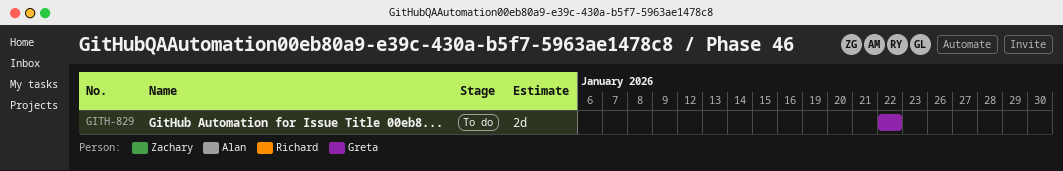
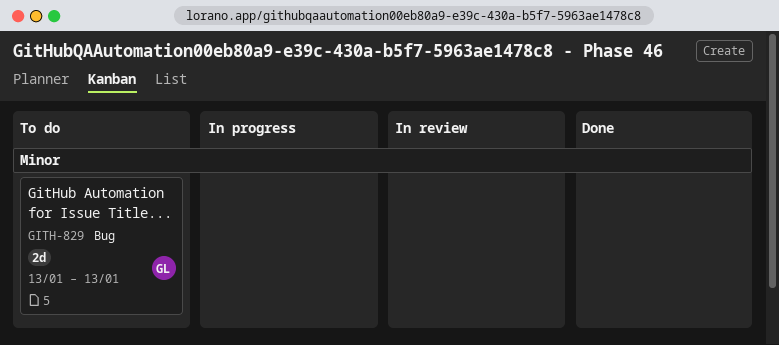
GITH-829, start: Jan 22 -> Jan 13
GITH-829, due: Jan 22 -> Jan 13

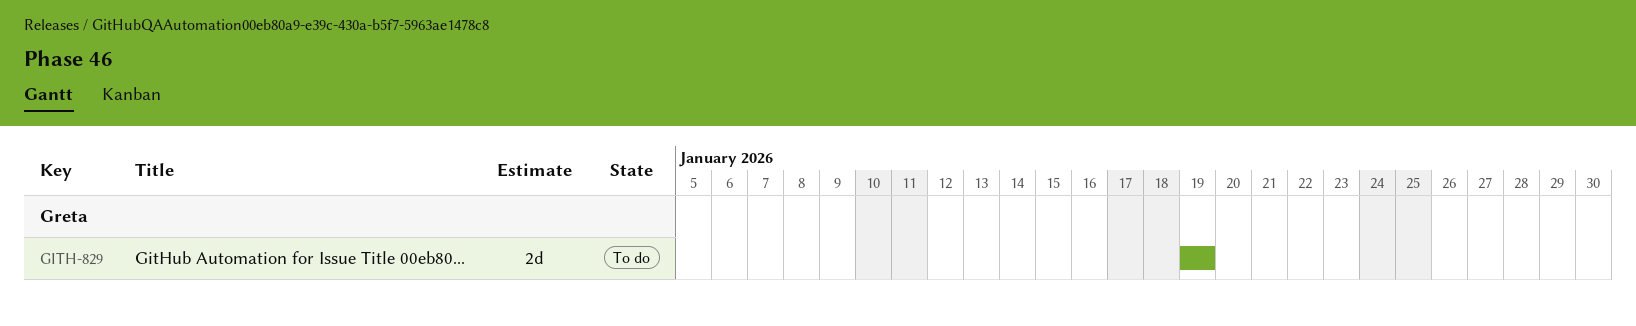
GITH-829, start: Jan 13 -> Jan 19
GITH-829, due: Jan 13 -> Jan 19

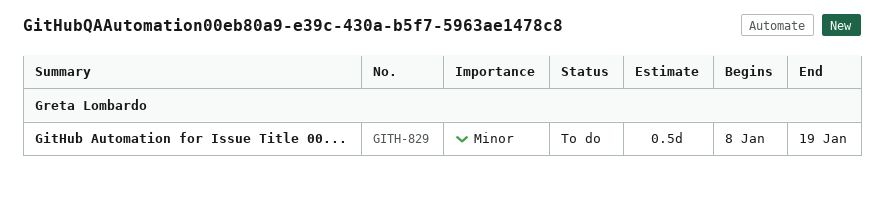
GITH-829, estimate: 2d -> 0.5d
GITH-829, start: Jan 19 -> Jan 8

